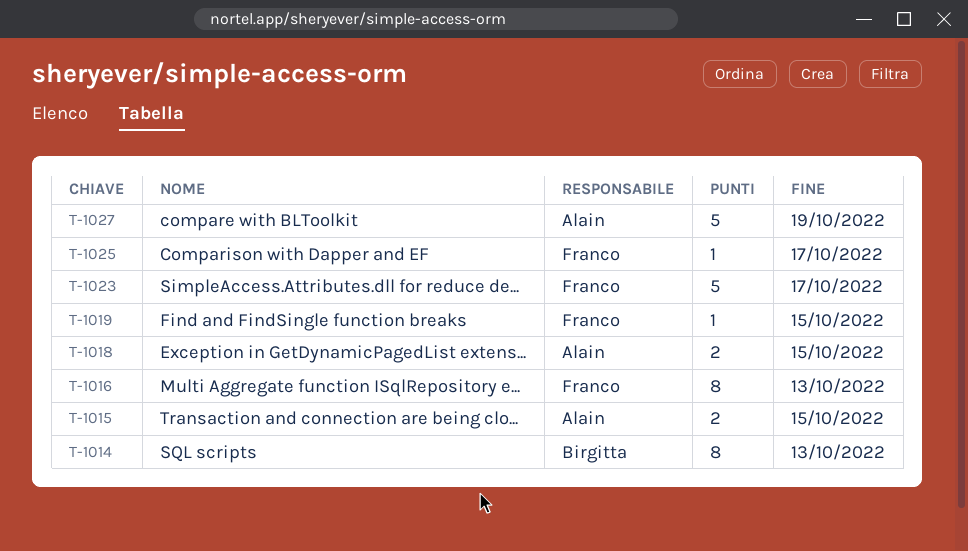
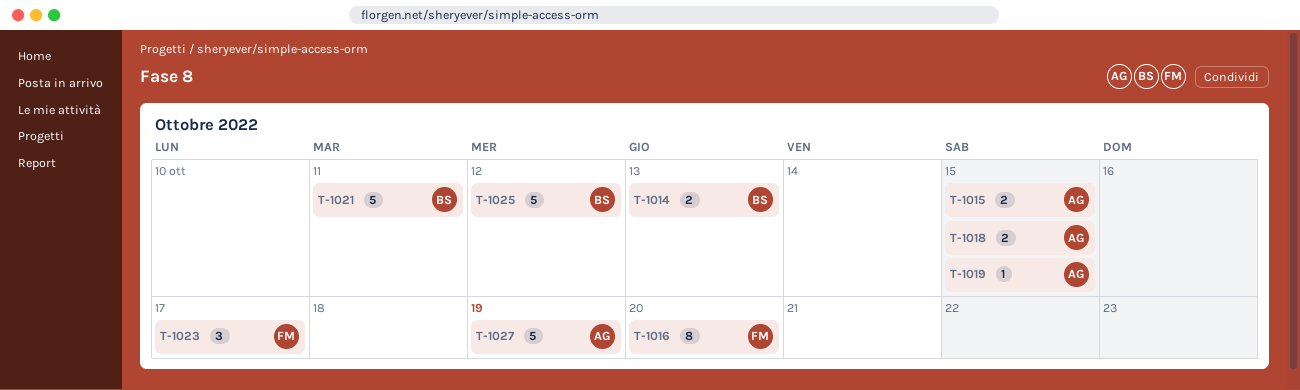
T-1014, estimate: 8 -> 2
T-1016, due: Oct 13 -> Oct 20
T-1019, owner: Franco -> Alain
T-1021: none -> present
T-1023, estimate: 5 -> 3
T-1025, owner: Franco -> Birgitta
T-1025, estimate: 1 -> 5
T-1025, due: Oct 17 -> Oct 12

